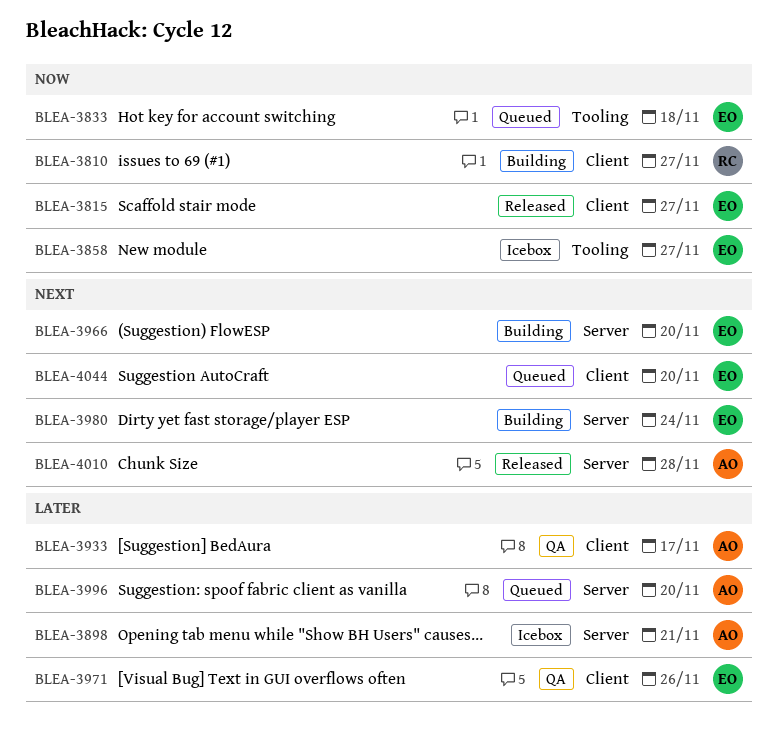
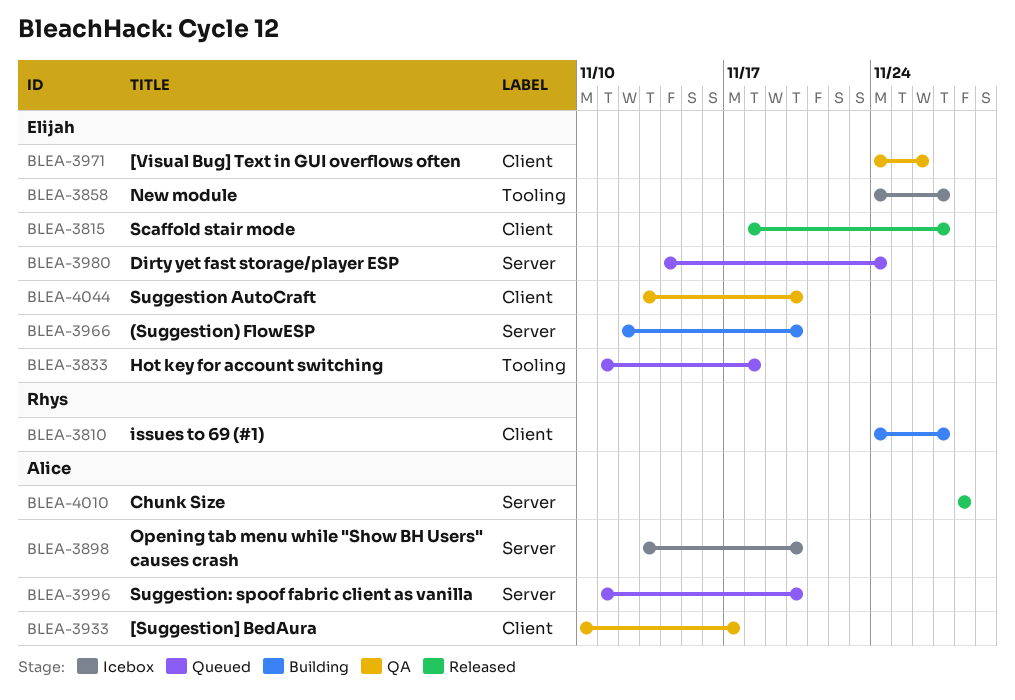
BLEA-3898, due: Nov 21 -> Nov 20
BLEA-3980, status: Building -> Queued
BLEA-4044, status: Queued -> QA

